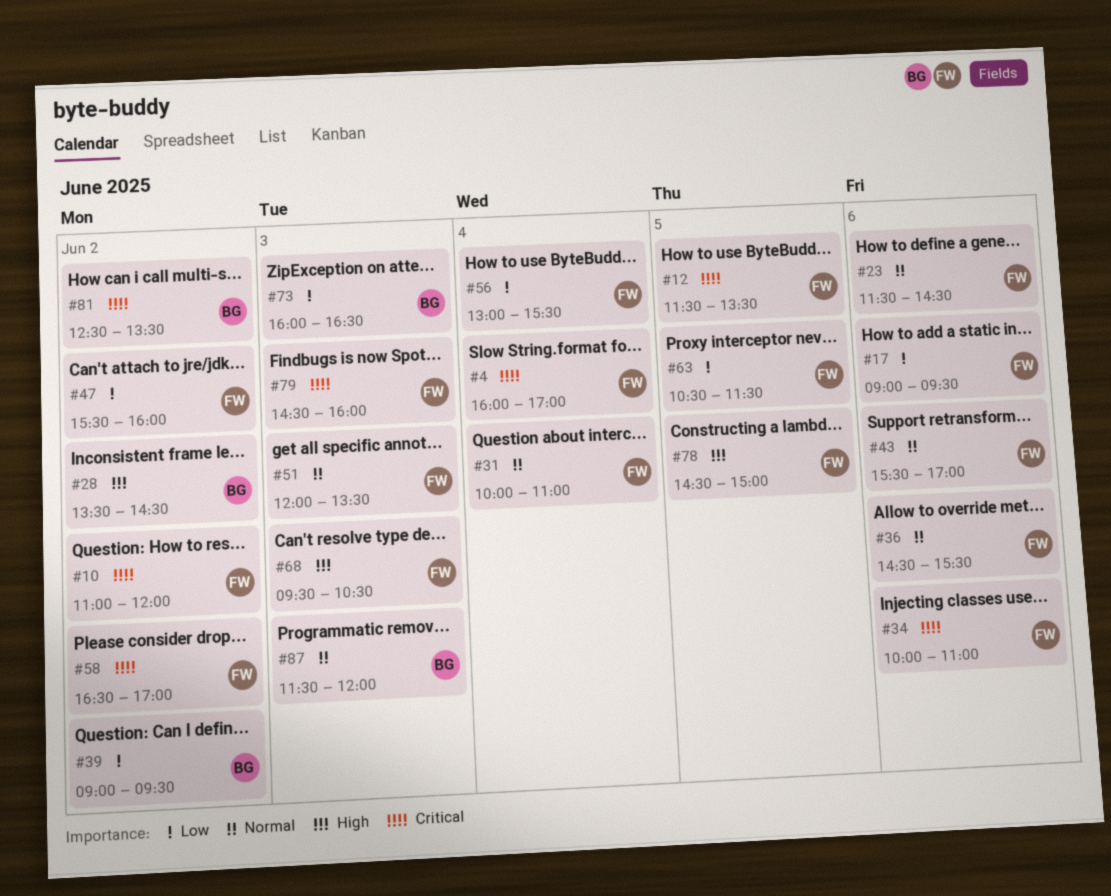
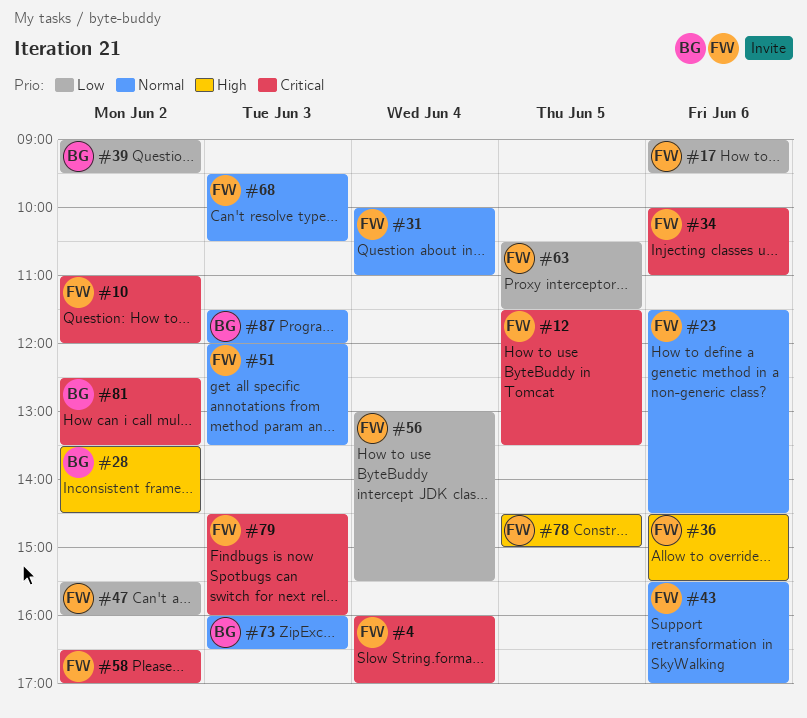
#36, priority: Normal -> High
#68, priority: High -> Normal
#73, priority: Low -> Normal

